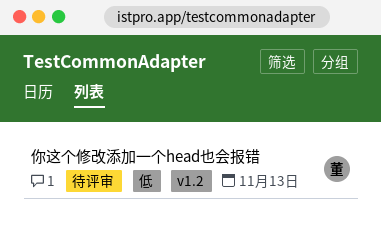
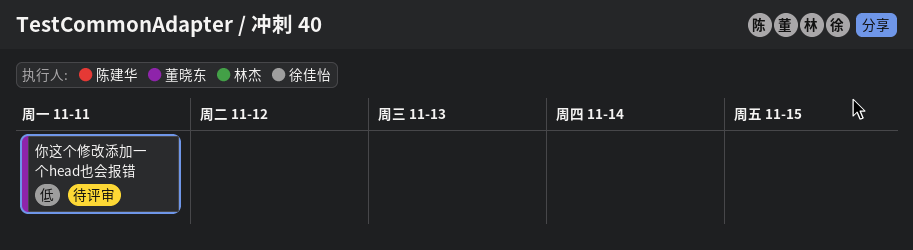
你这个修改添加一个head也会报错, due: Nov 13 -> Nov 11

